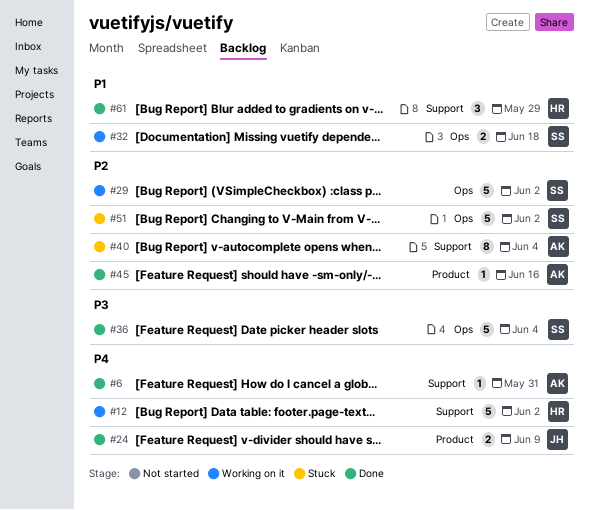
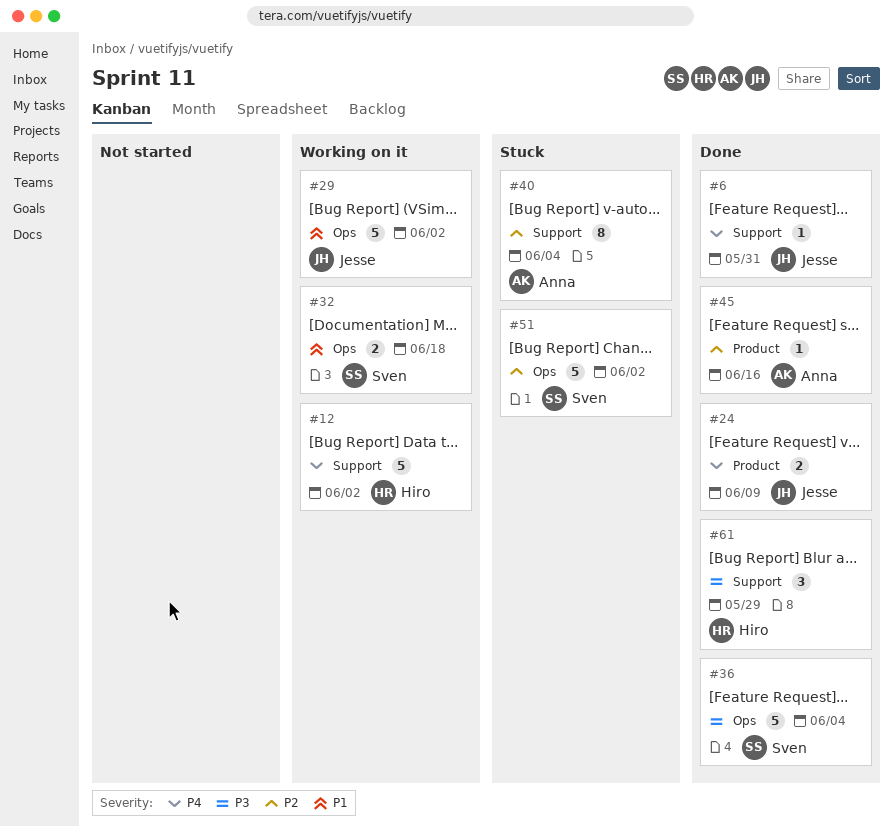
#6, owner: Anna -> Jesse
#29, owner: Sven -> Jesse
#29, priority: P2 -> P1
#61, priority: P1 -> P3

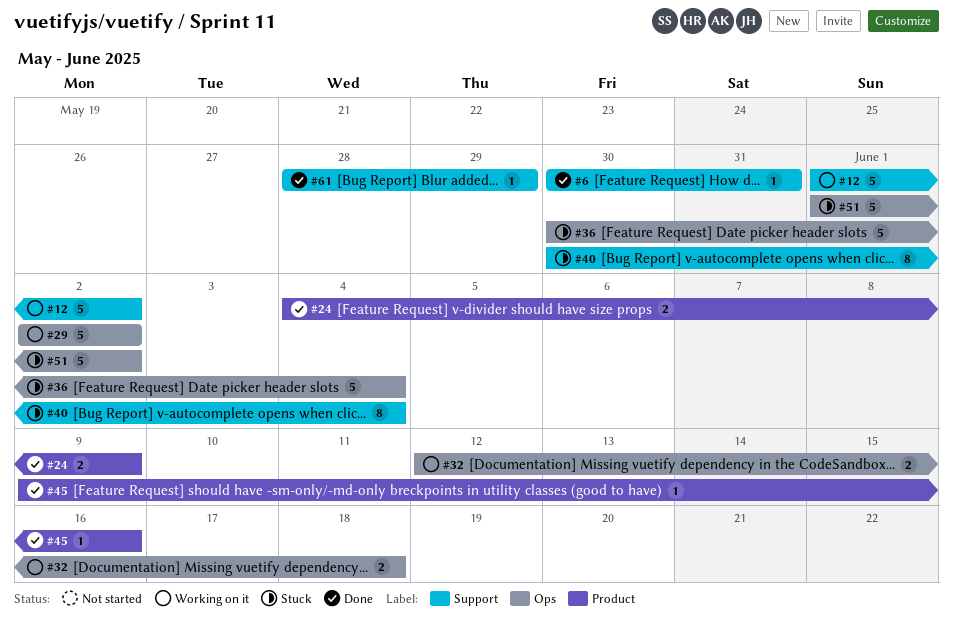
#36, status: Done -> Stuck
#61, estimate: 3 -> 1

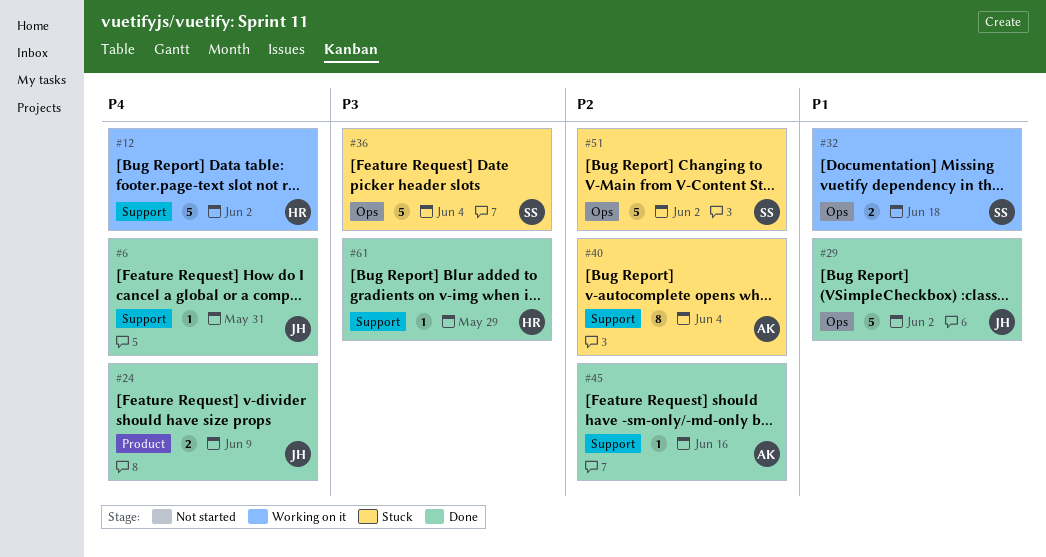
#29, status: Working on it -> Done
#45, label: Product -> Support

